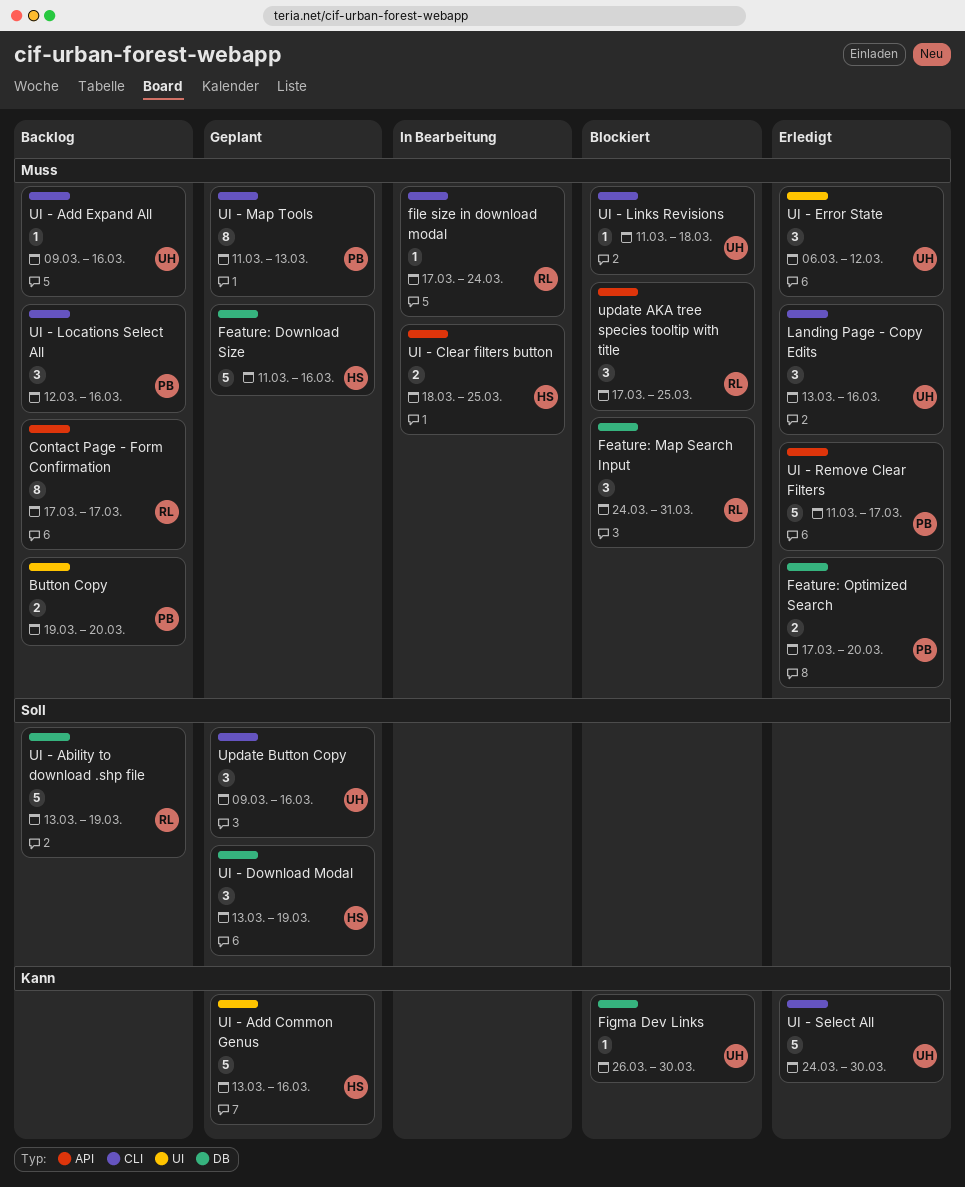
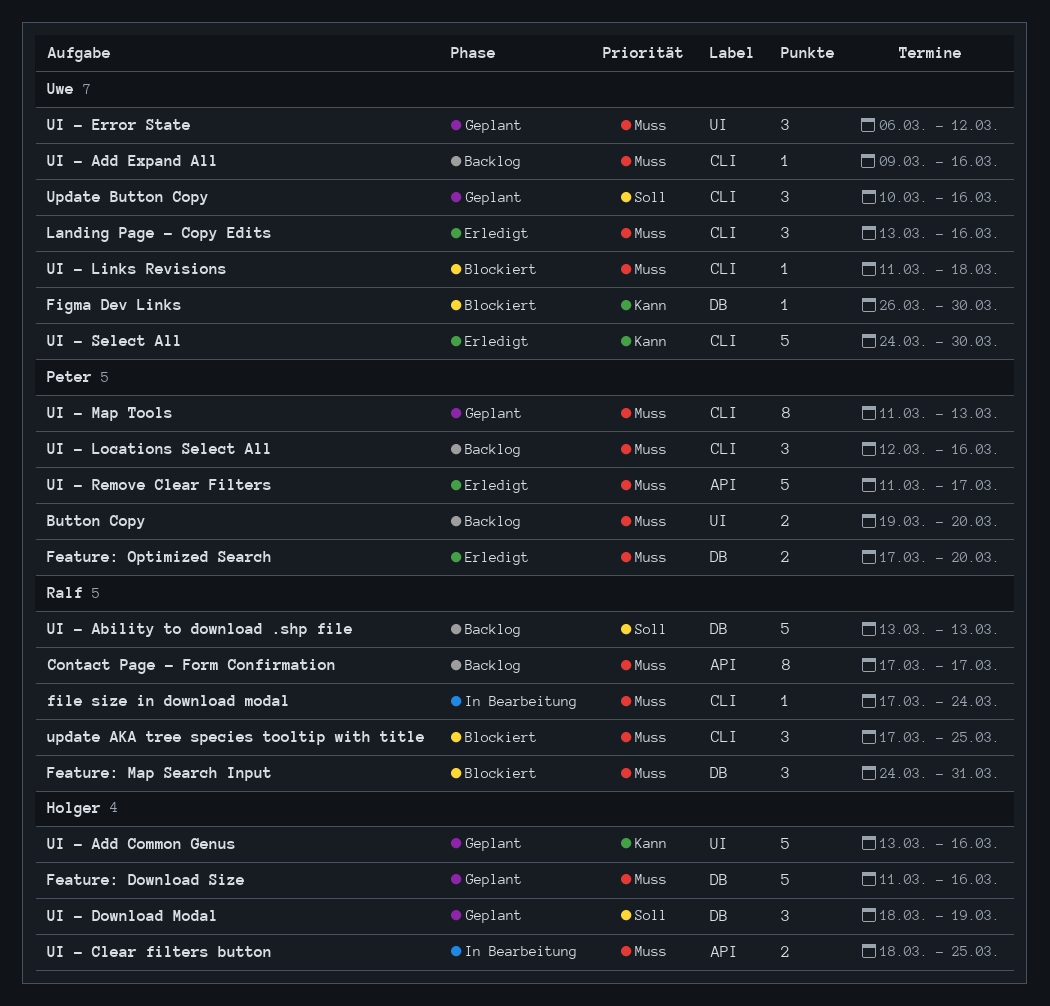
UI - Ability to download .shp file, due: Mar 19 -> Mar 13
UI - Download Modal, start: Mar 13 -> Mar 18
UI - Error State, status: Erledigt -> Geplant
update AKA tree species tooltip with title, label: API -> CLI
Update Button Copy, start: Mar 9 -> Mar 10

